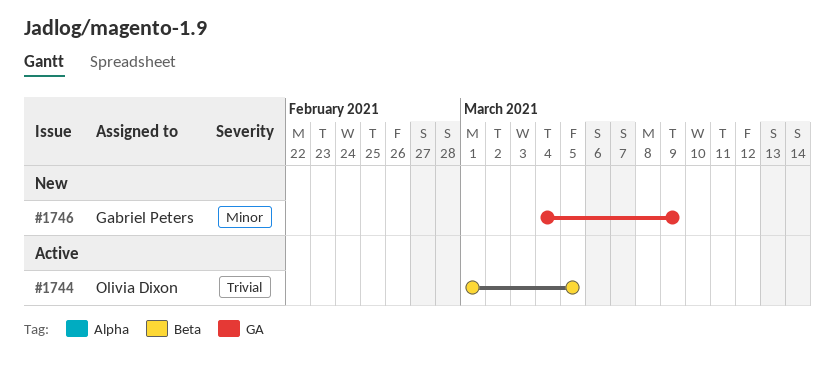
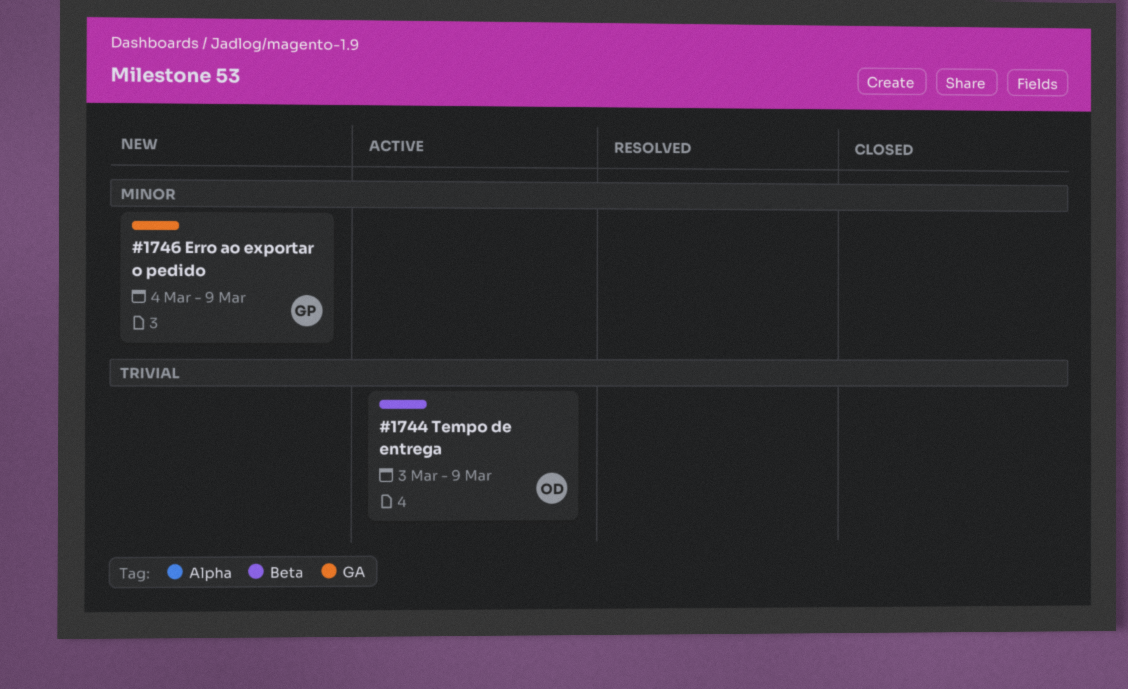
#1744, start: Mar 1 -> Mar 3
#1744, due: Mar 5 -> Mar 9

